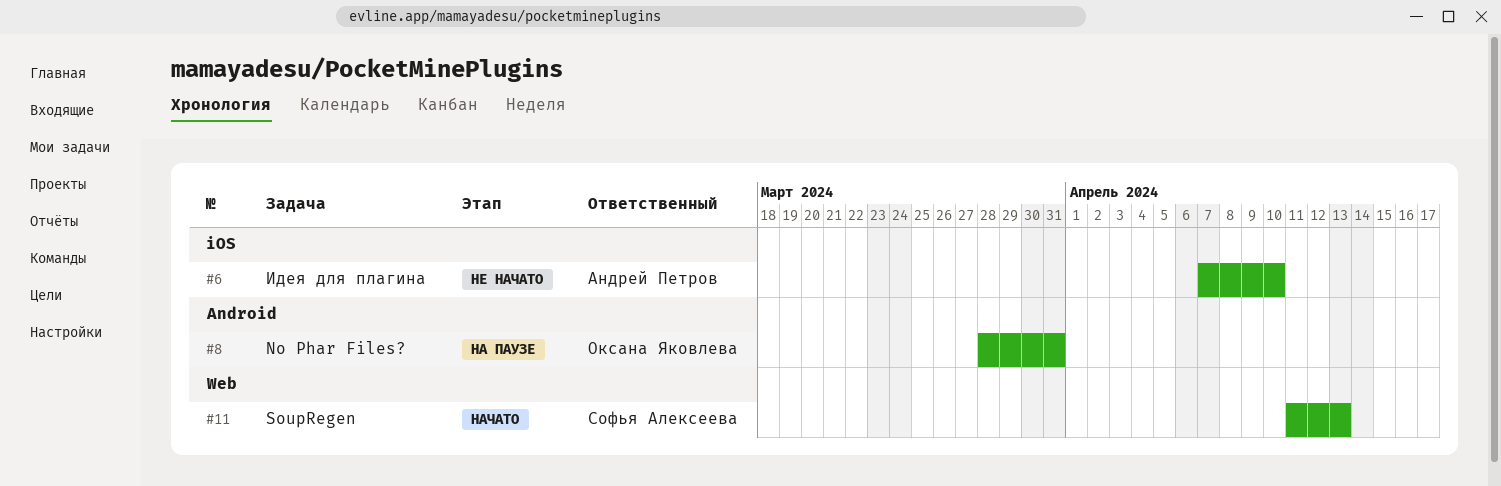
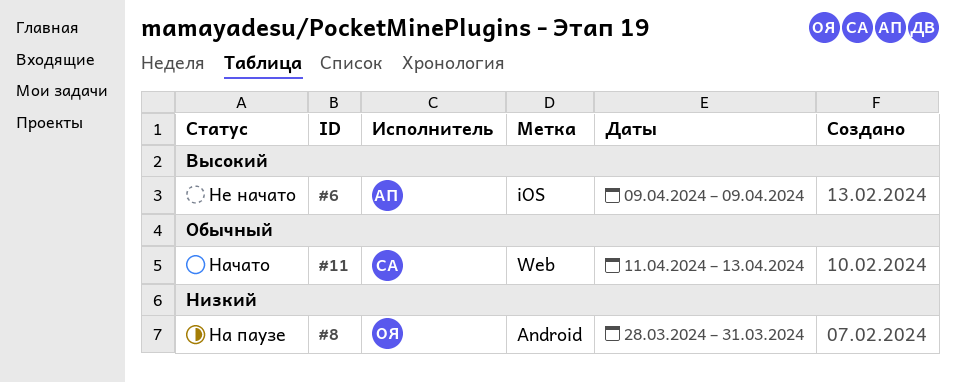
#6, start: Apr 7 -> Apr 9
#6, due: Apr 10 -> Apr 9

